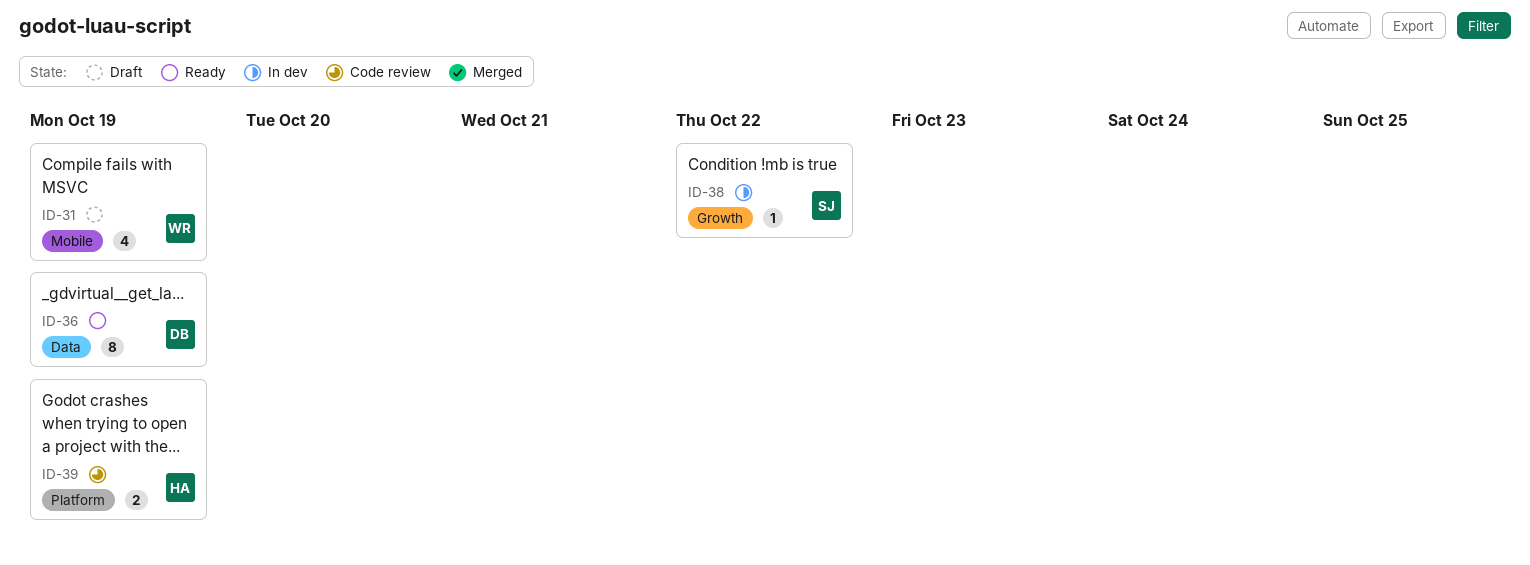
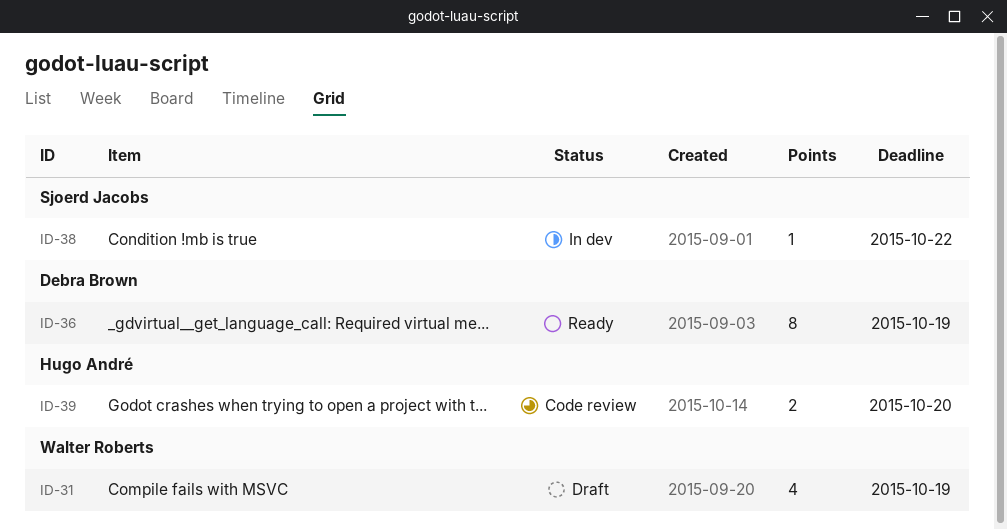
ID-39, due: Oct 19 -> Oct 20

